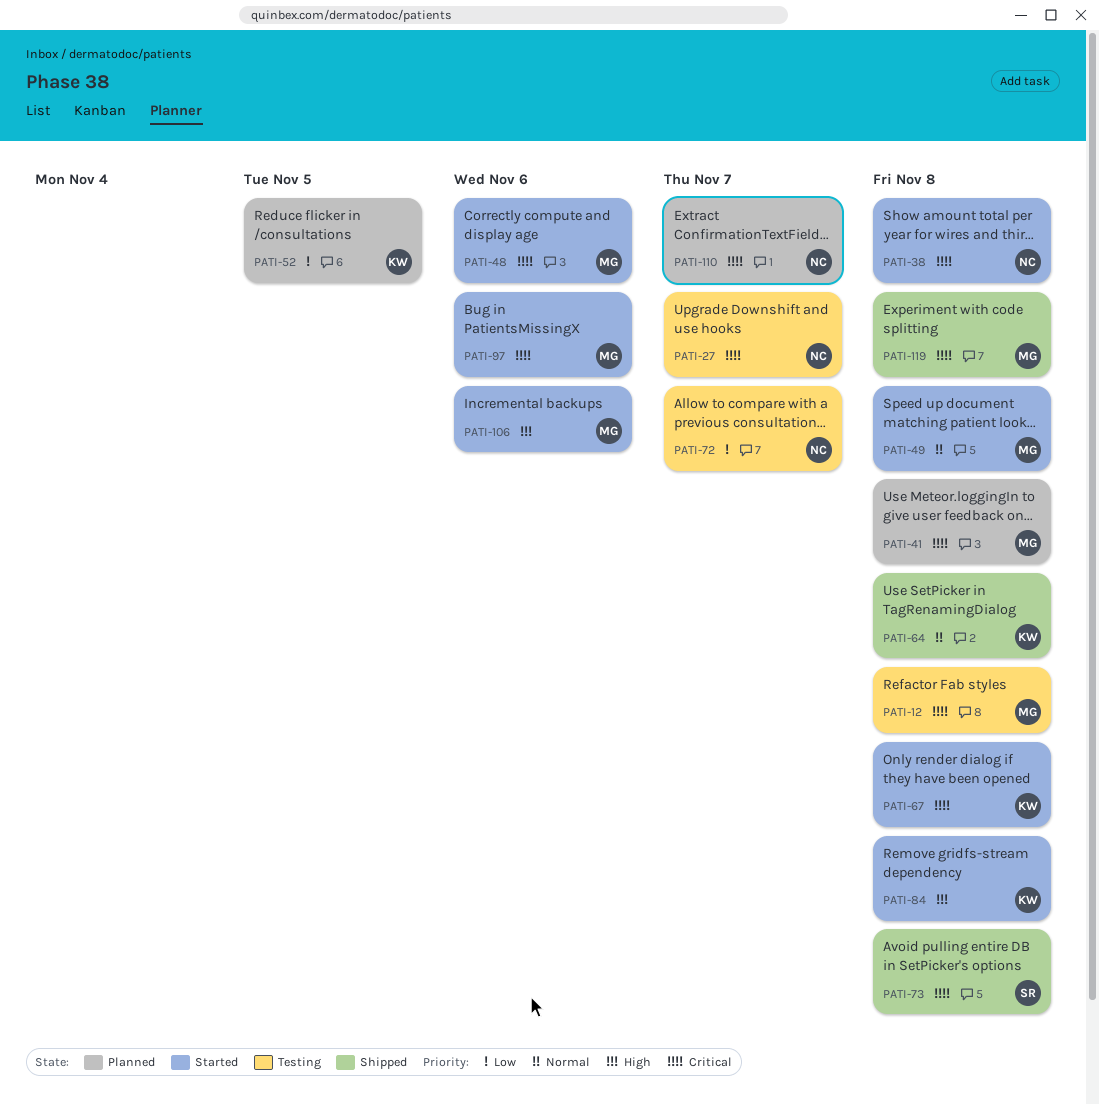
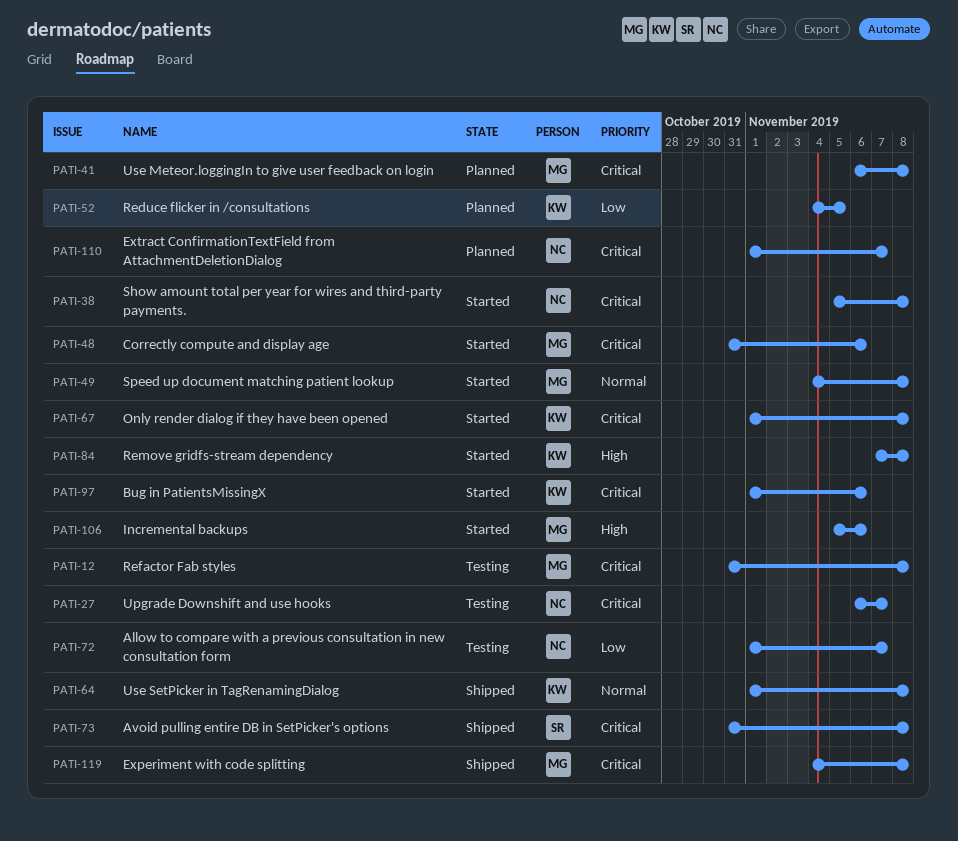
PATI-97, owner: MG -> KW

